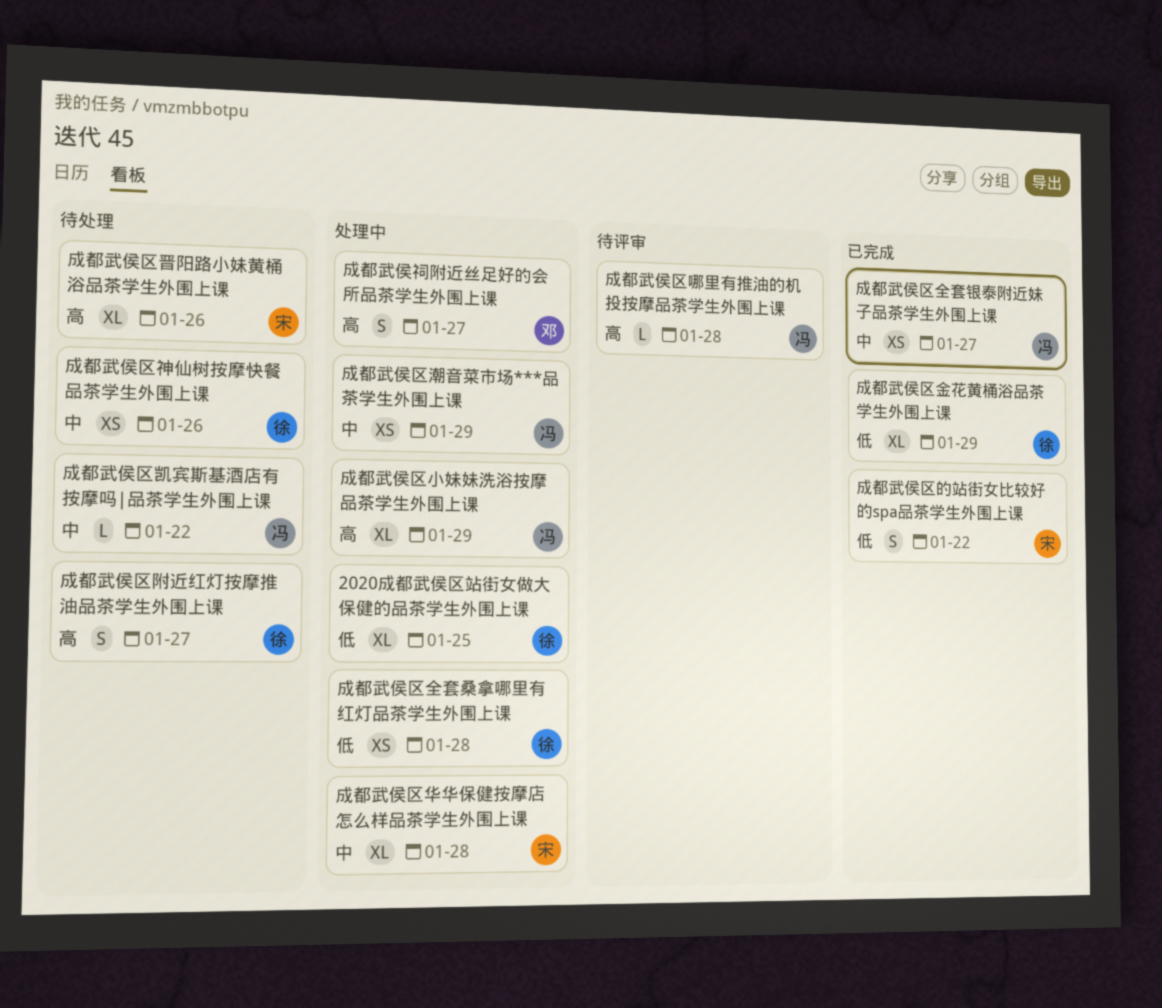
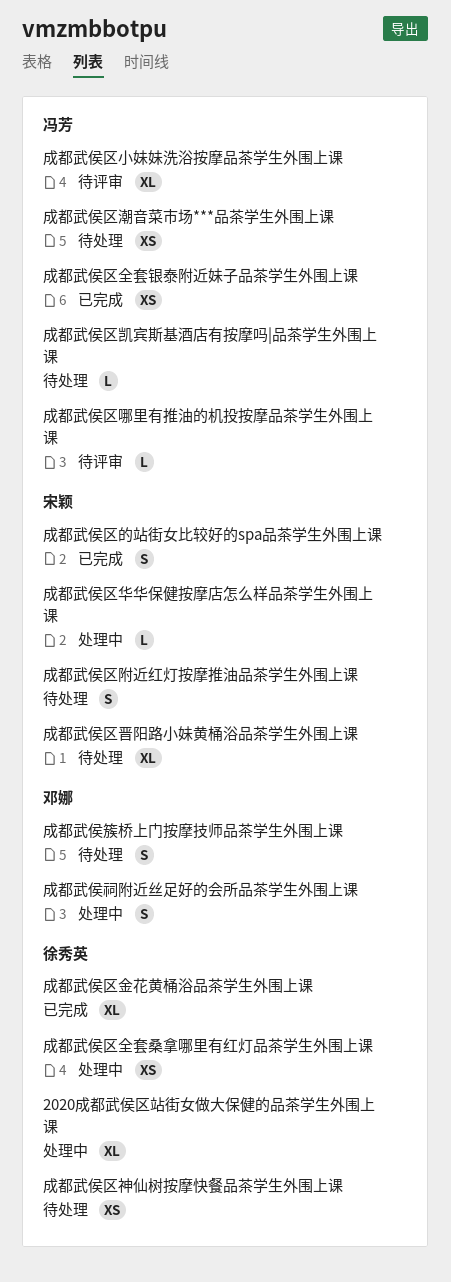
成都武侯区华华保健按摩店怎么样品茶学生外围上课, estimate: XL -> L
成都武侯区小妹妹洗浴按摩品茶学生外围上课, status: 处理中 -> 待评审
成都武侯区潮音菜市场***品茶学生外围上课, status: 处理中 -> 待处理
成都武侯区附近红灯按摩推油品茶学生外围上课, owner: 徐秀英 -> 宋颖
成都武侯簇桥上门按摩技师品茶学生外围上课: none -> present

